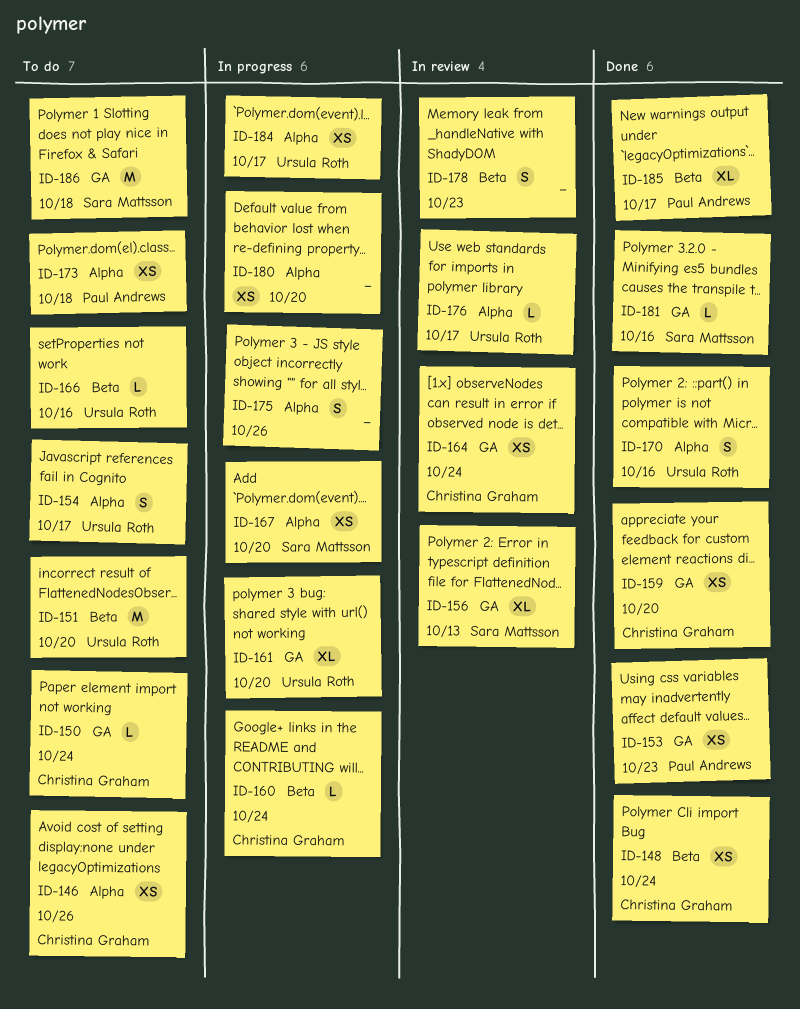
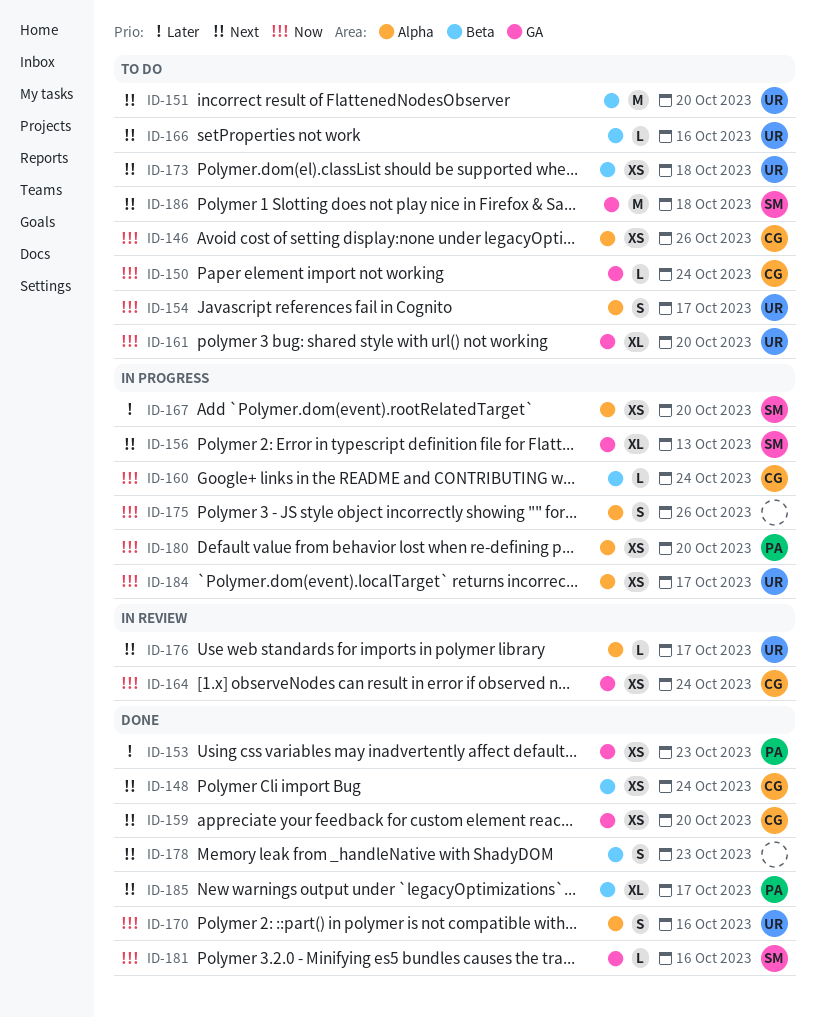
ID-156, status: In review -> In progress
ID-161, status: In progress -> To do
ID-173, owner: Paul Andrews -> Ursula Roth
ID-173, label: Alpha -> Beta
ID-178, status: In review -> Done
ID-180, owner: none -> Paul Andrews

